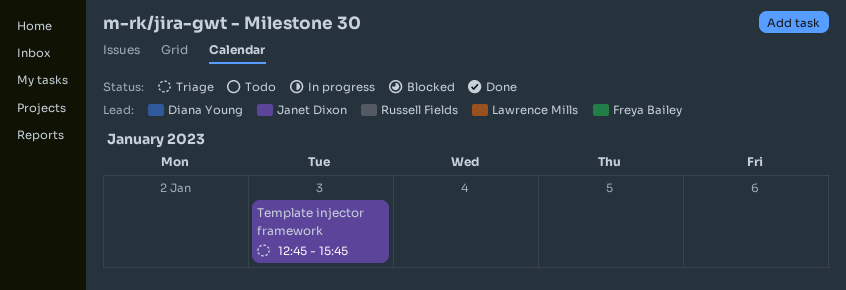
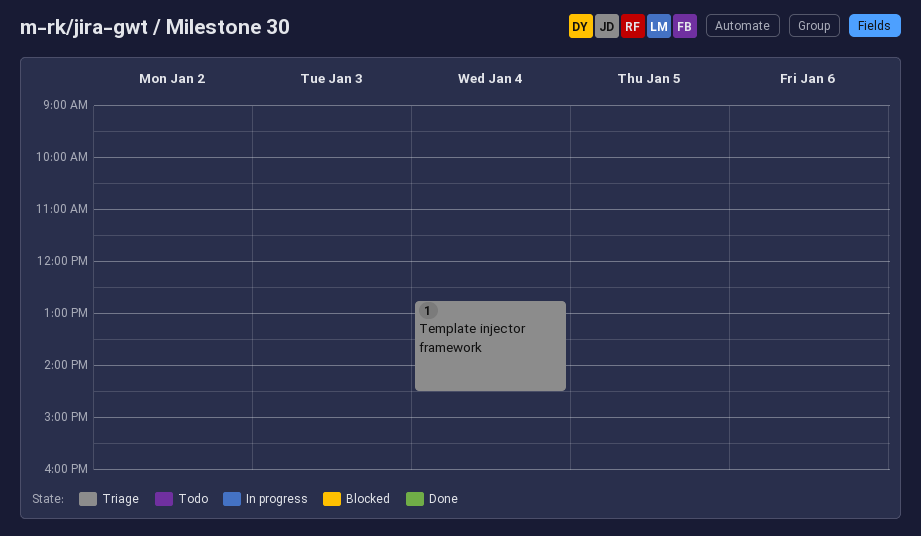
Template injector framework, day: Jan 3 -> Jan 4
Template injector framework, ends: 15:45 -> 14:30

